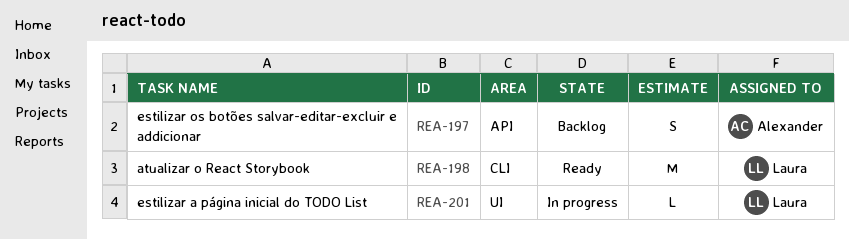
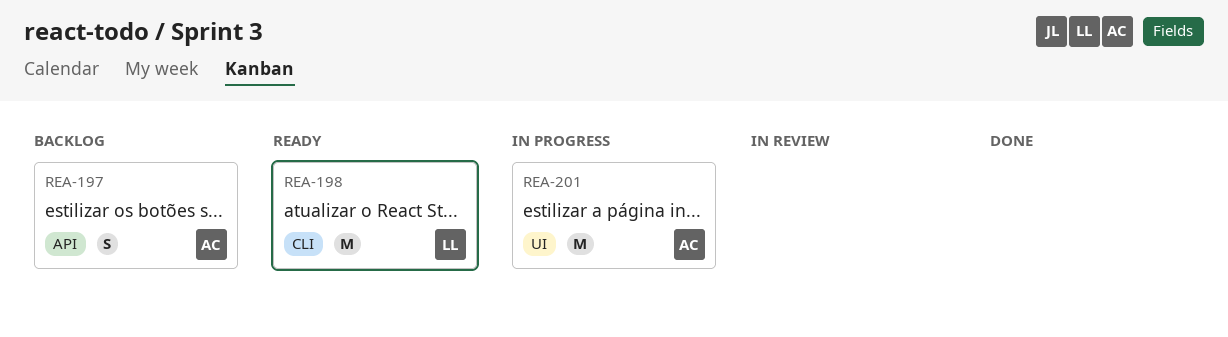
REA-201, owner: Laura -> Alexander
REA-201, estimate: L -> M

